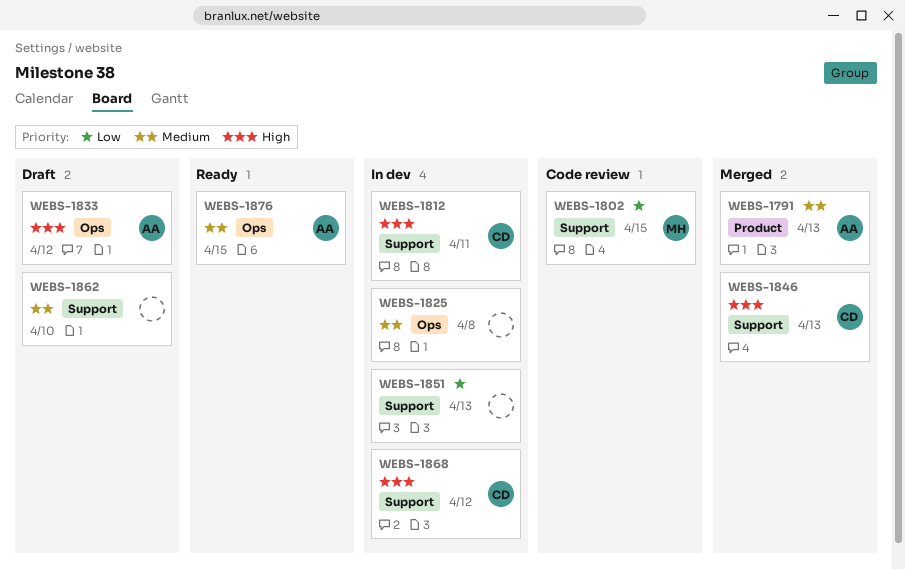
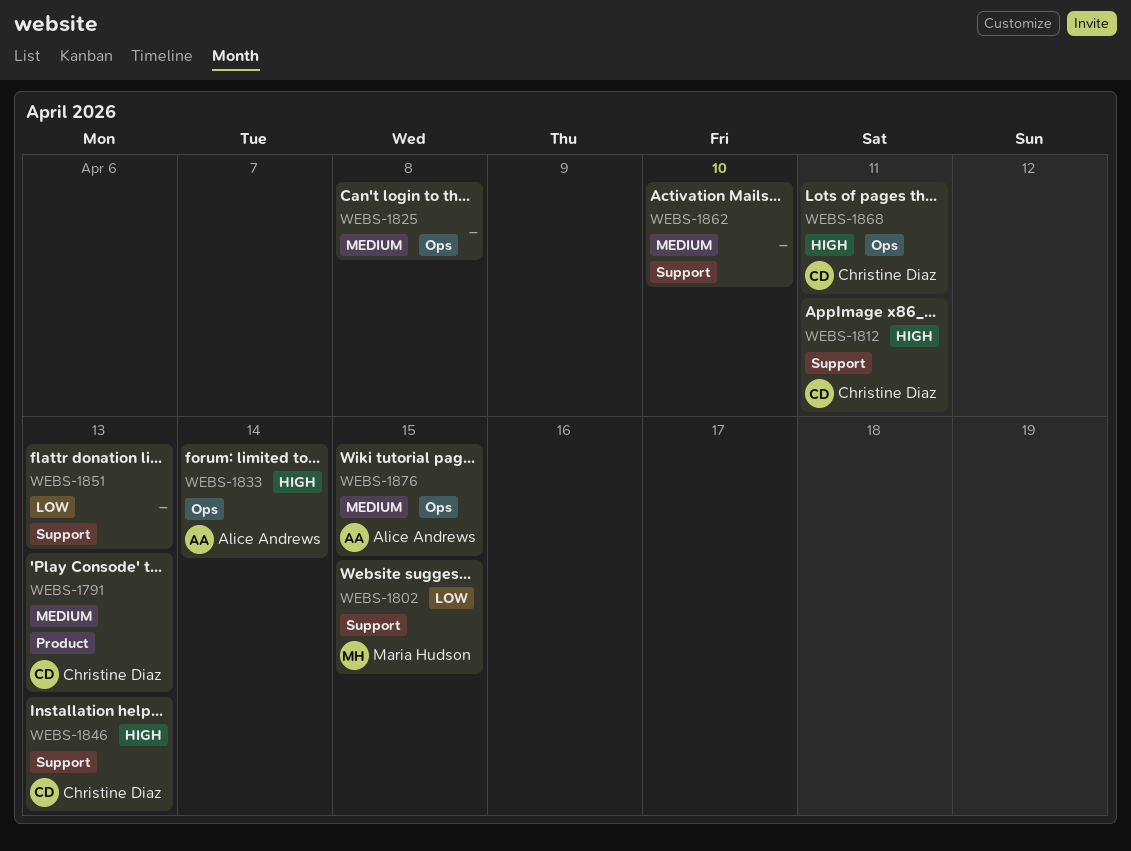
WEBS-1791, owner: Alice Andrews -> Christine Diaz
WEBS-1833, due: Apr 12 -> Apr 14
WEBS-1868, label: Support -> Ops
WEBS-1868, due: Apr 12 -> Apr 11

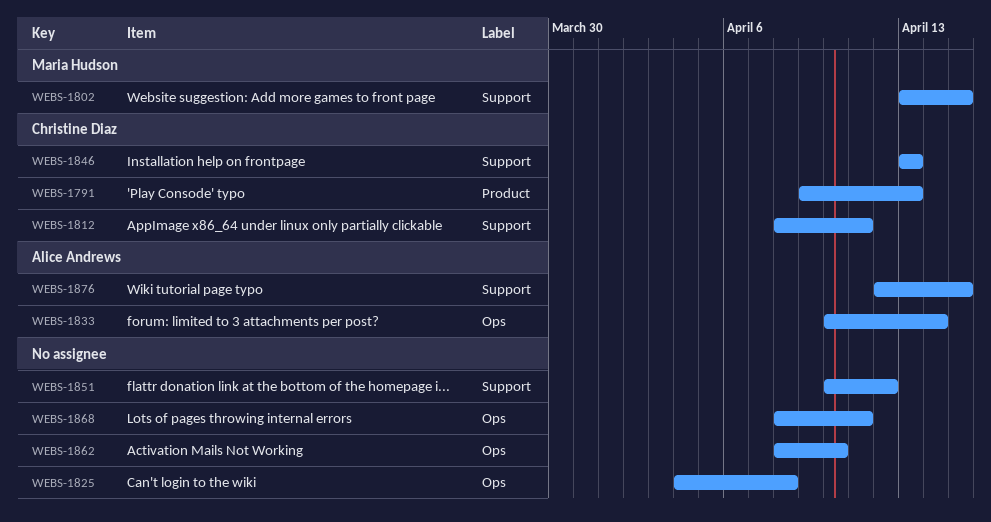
WEBS-1851, due: Apr 13 -> Apr 12
WEBS-1862, label: Support -> Ops
WEBS-1868, owner: Christine Diaz -> none
WEBS-1876, label: Ops -> Support

